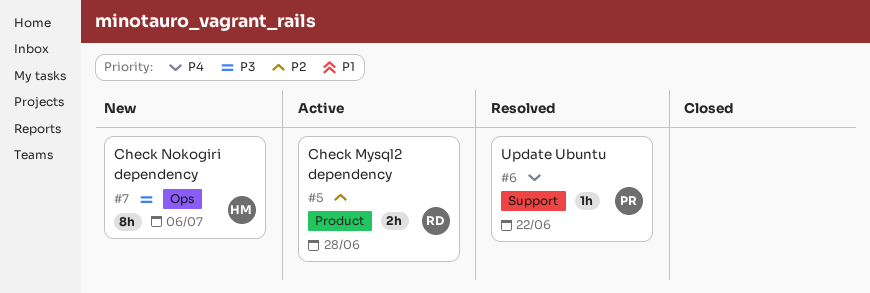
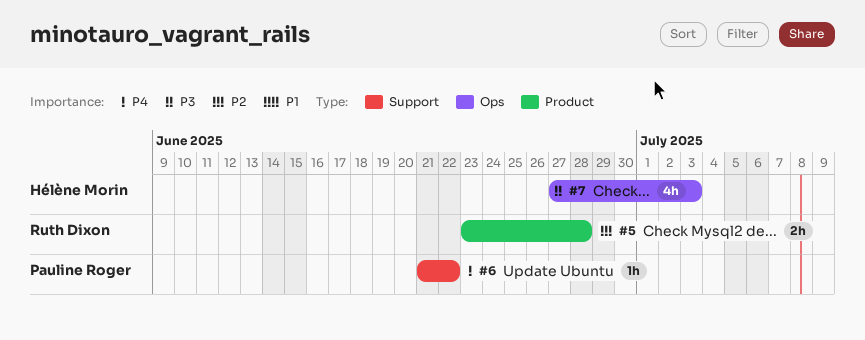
#7, estimate: 8h -> 4h
#7, due: Jul 6 -> Jul 3

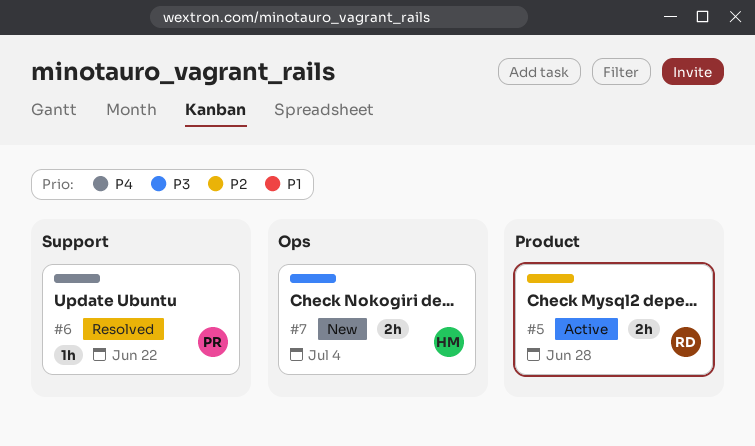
#7, estimate: 4h -> 2h
#7, due: Jul 3 -> Jul 4

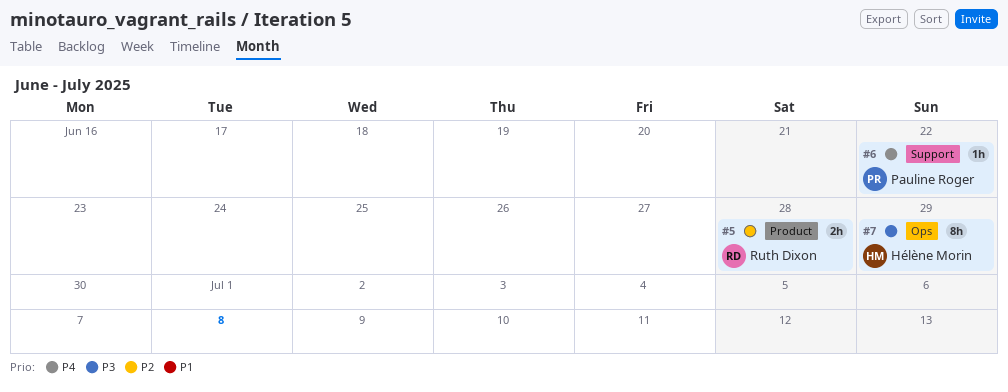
#7, estimate: 2h -> 8h
#7, due: Jul 4 -> Jun 29

